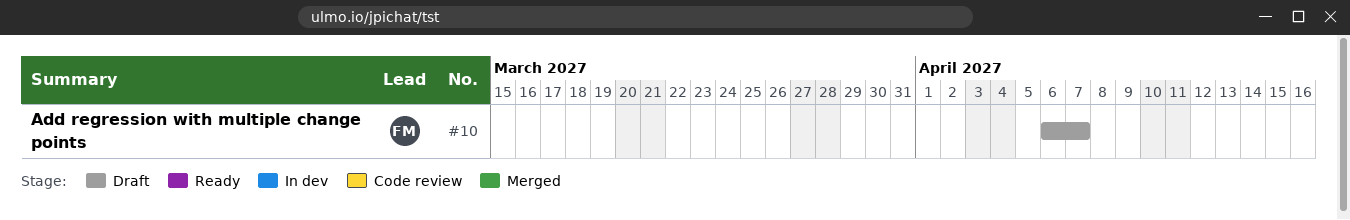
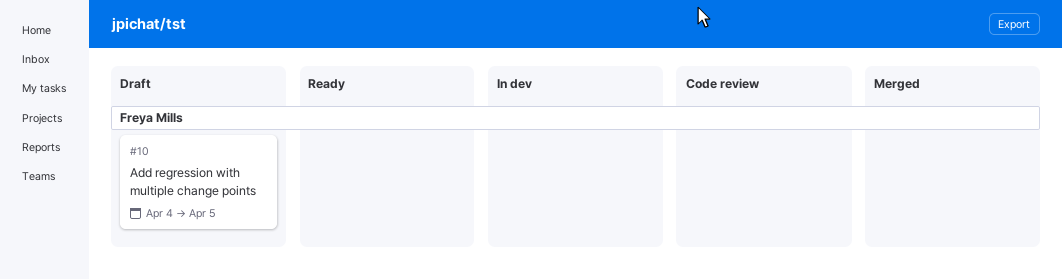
#10, start: Apr 6 -> Apr 4
#10, due: Apr 7 -> Apr 5

